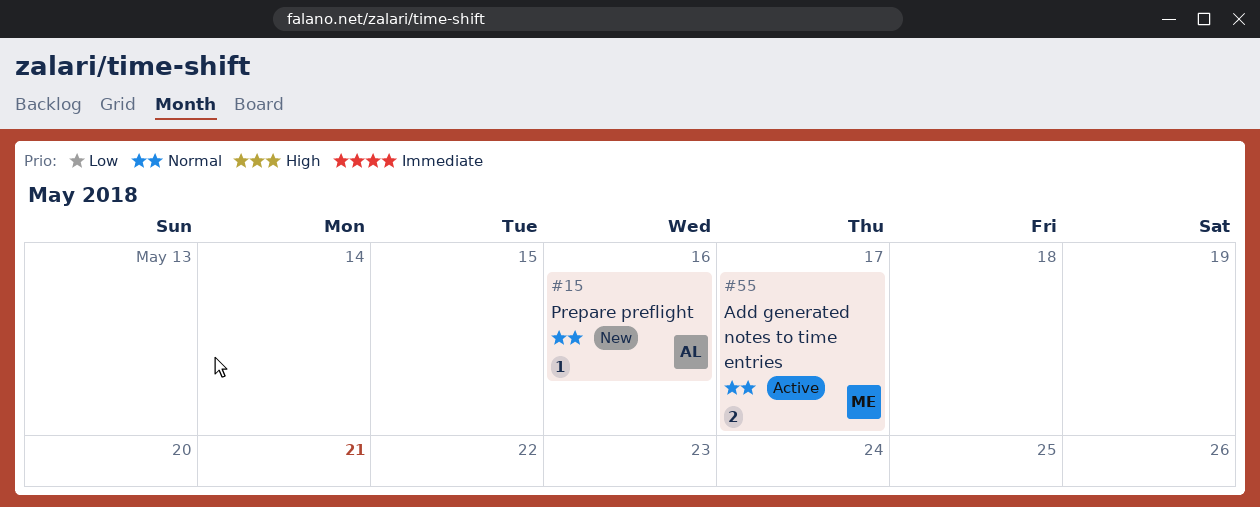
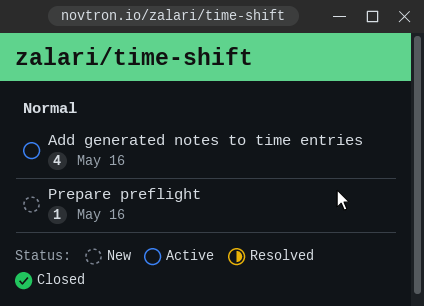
Add generated notes to time entries, estimate: 2 -> 4
Add generated notes to time entries, due: May 17 -> May 16

